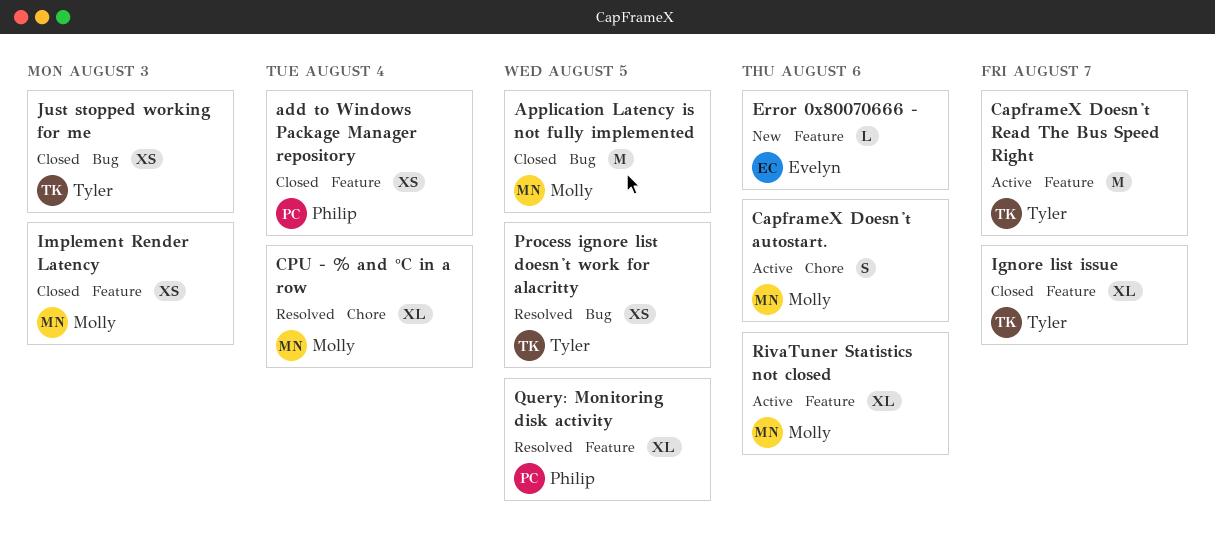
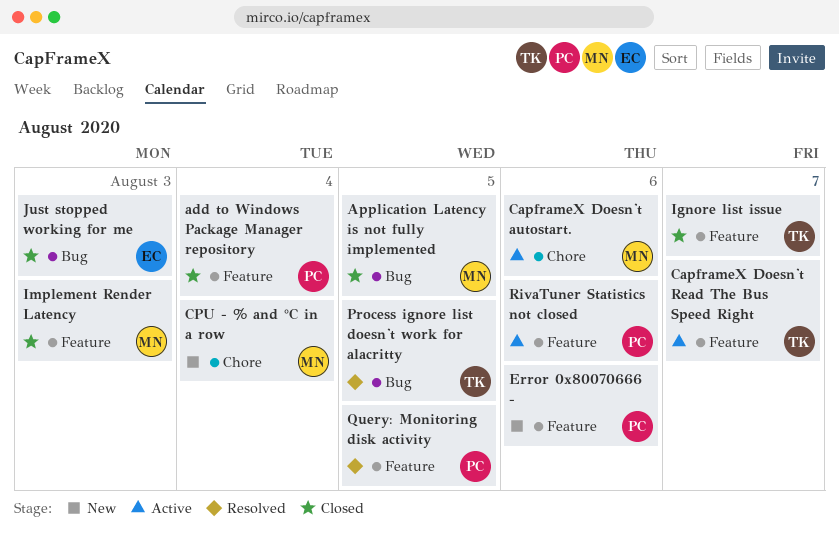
CPU - % and °C in a row, status: Resolved -> New
Error 0x80070666 -, owner: Evelyn -> Philip
Just stopped working for me, owner: Tyler -> Evelyn
RivaTuner Statistics not closed, owner: Molly -> Philip

